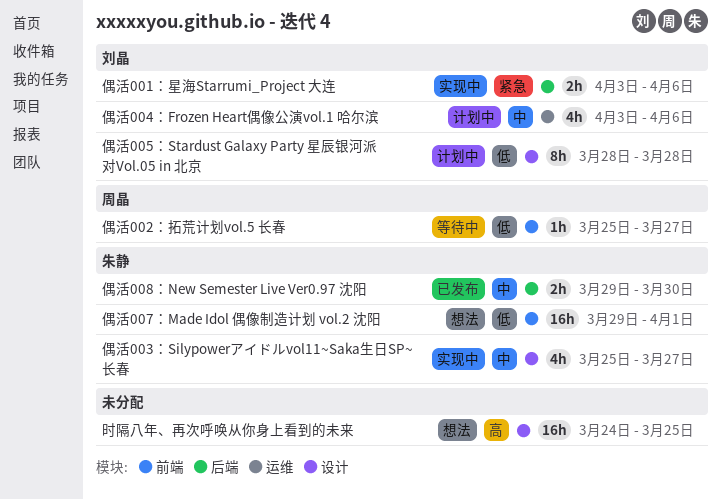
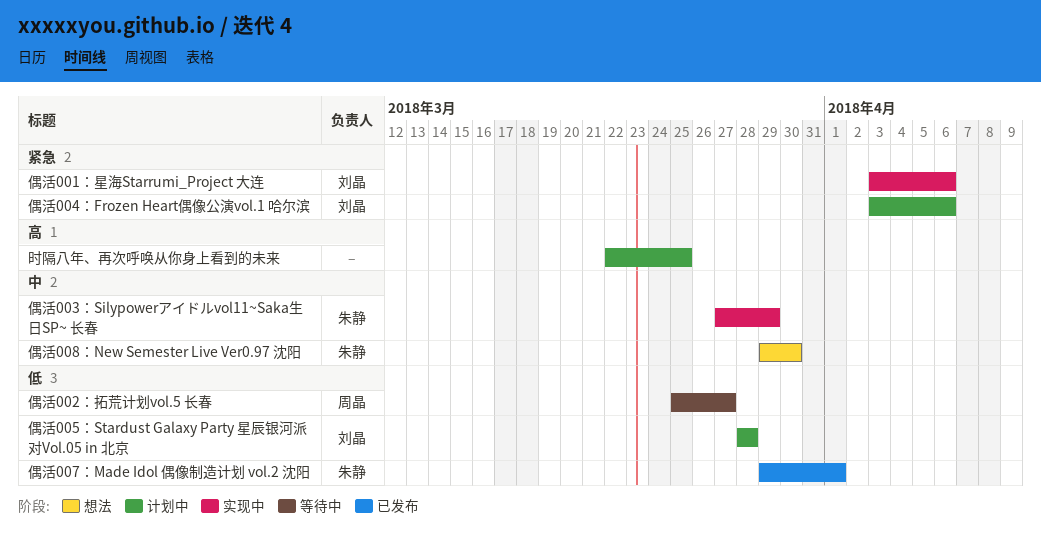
偶活003：Silypowerアイドルvol11~Saka生日SP~ 长春, start: Mar 25 -> Mar 27
偶活003：Silypowerアイドルvol11~Saka生日SP~ 长春, due: Mar 27 -> Mar 29
偶活004：Frozen Heart偶像公演vol.1 哈尔滨, priority: 中 -> 紧急
偶活007：Made Idol 偶像制造计划 vol.2 沈阳, status: 想法 -> 已发布
偶活008：New Semester Live Ver0.97 沈阳, status: 已发布 -> 想法
时隔八年、再次呼唤从你身上看到的未来, status: 想法 -> 计划中
时隔八年、再次呼唤从你身上看到的未来, start: Mar 24 -> Mar 22

